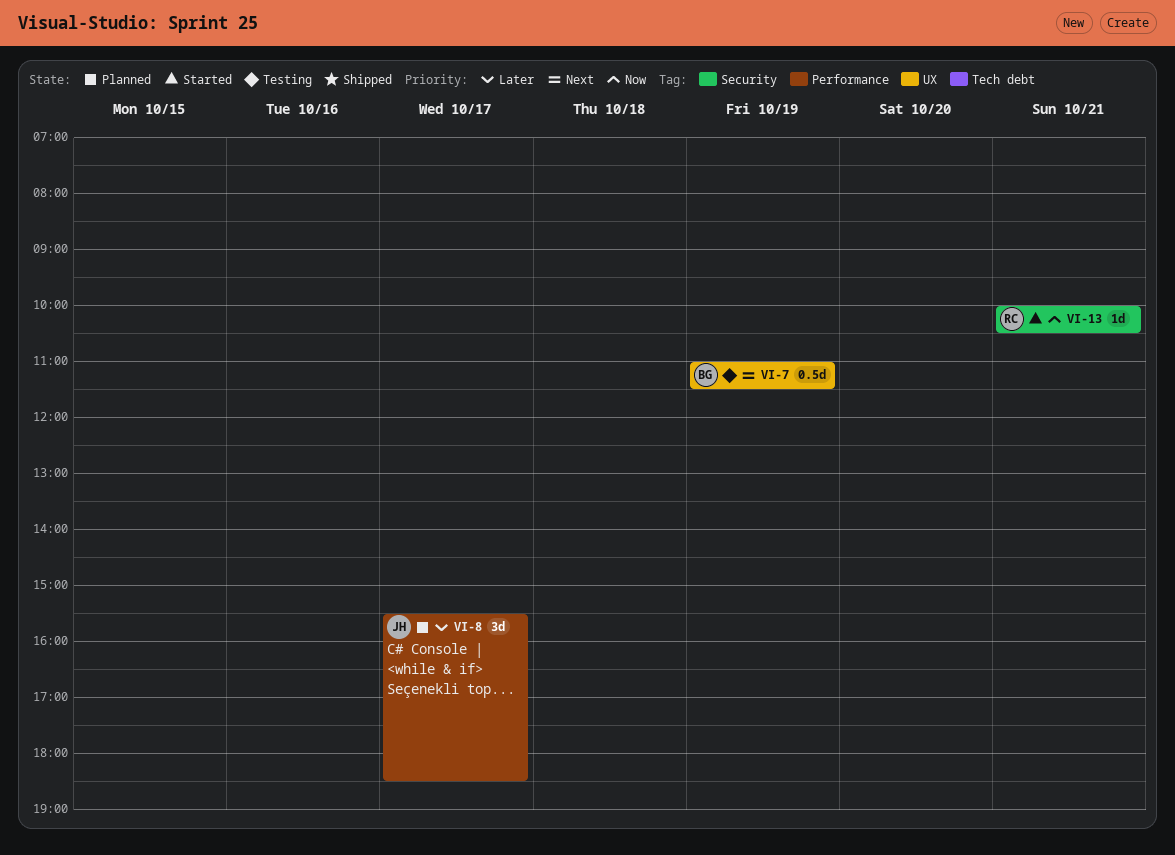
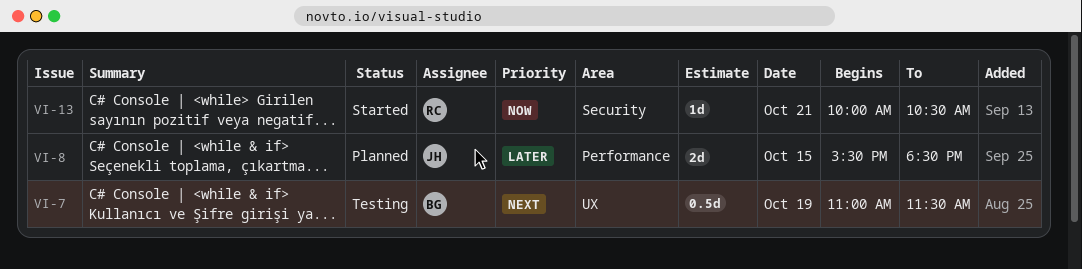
VI-8, estimate: 3d -> 2d
VI-8, day: Oct 17 -> Oct 15

